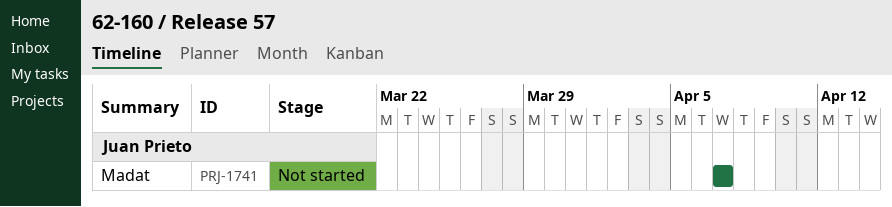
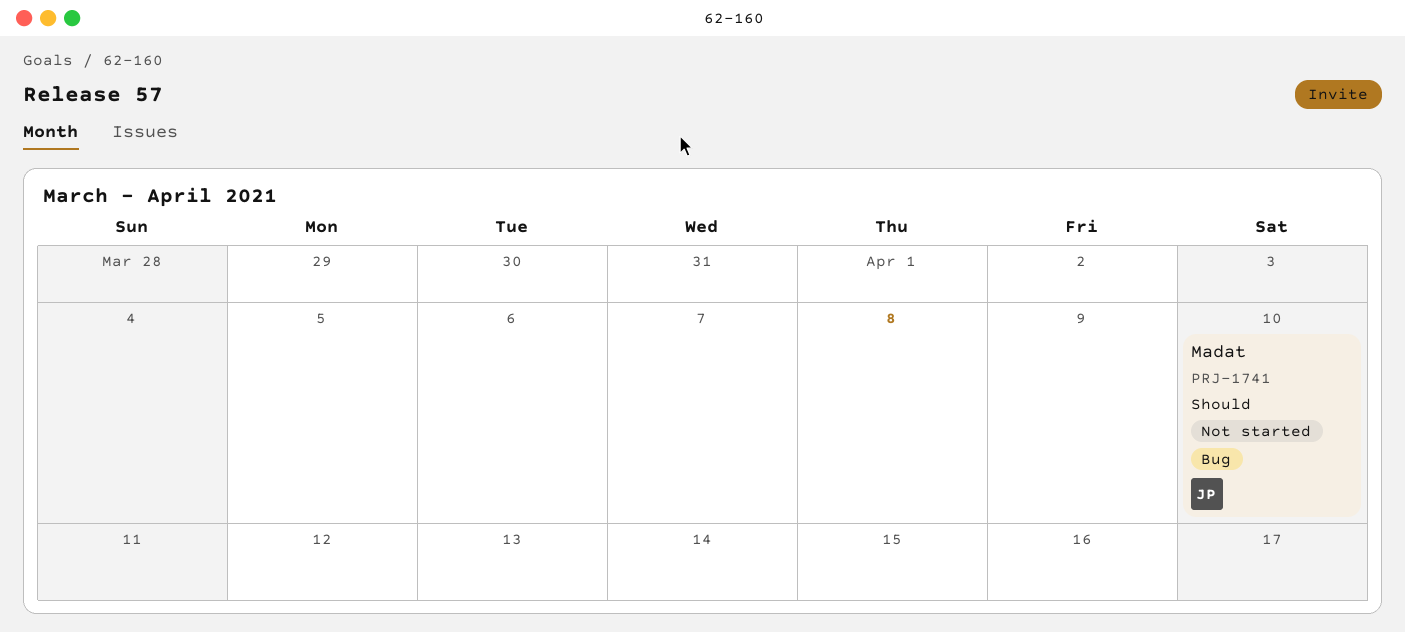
PRJ-1741, due: Apr 7 -> Apr 10

